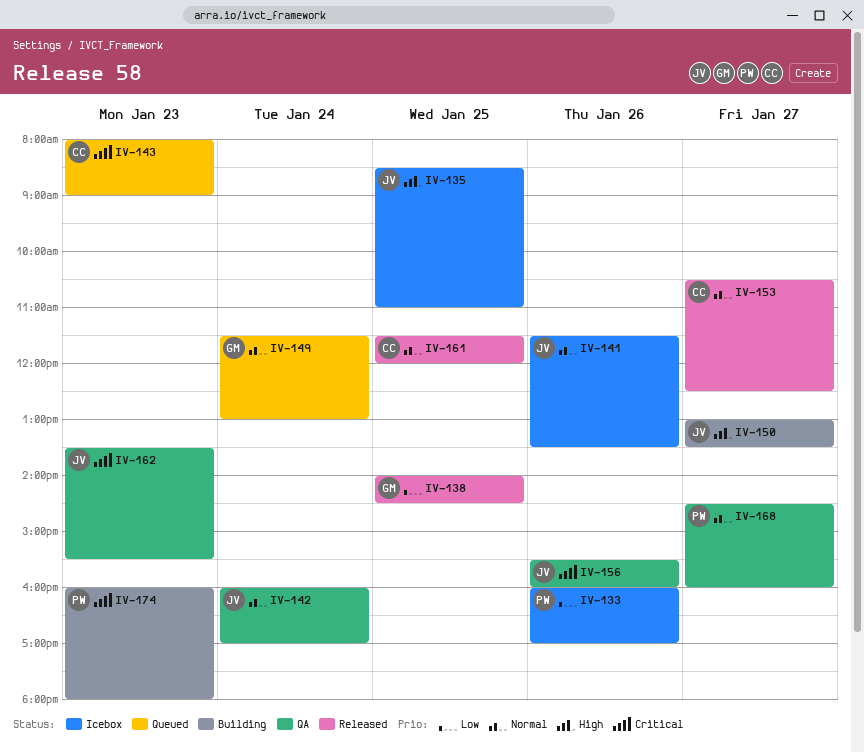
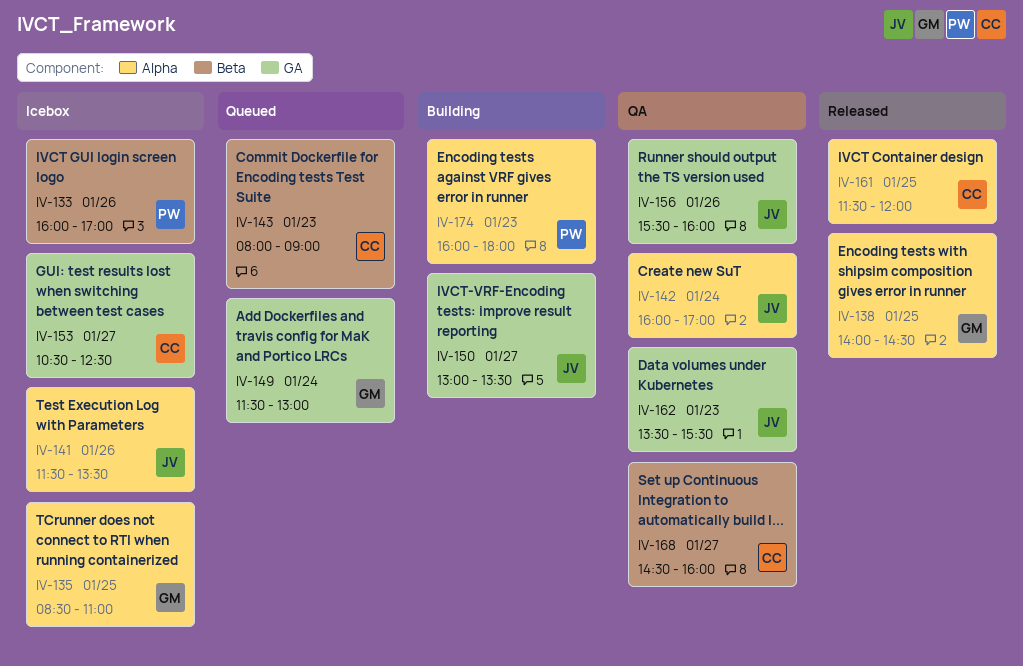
IV-135, owner: JV -> GM
IV-153, status: Released -> Icebox
IV-168, owner: PW -> CC

